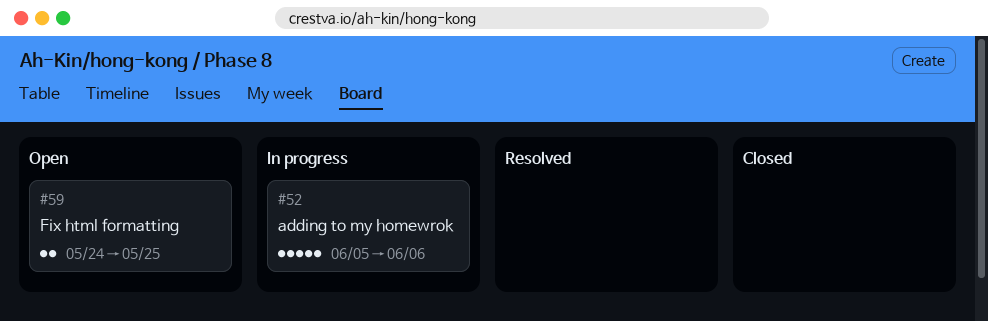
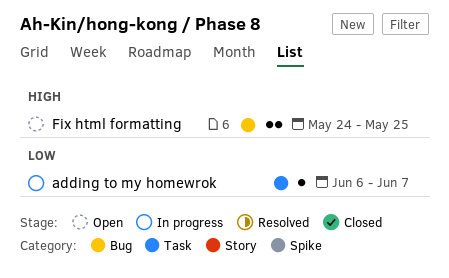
adding to my homewrok, estimate: 5 -> 1
adding to my homewrok, start: Jun 5 -> Jun 6
adding to my homewrok, due: Jun 6 -> Jun 7

